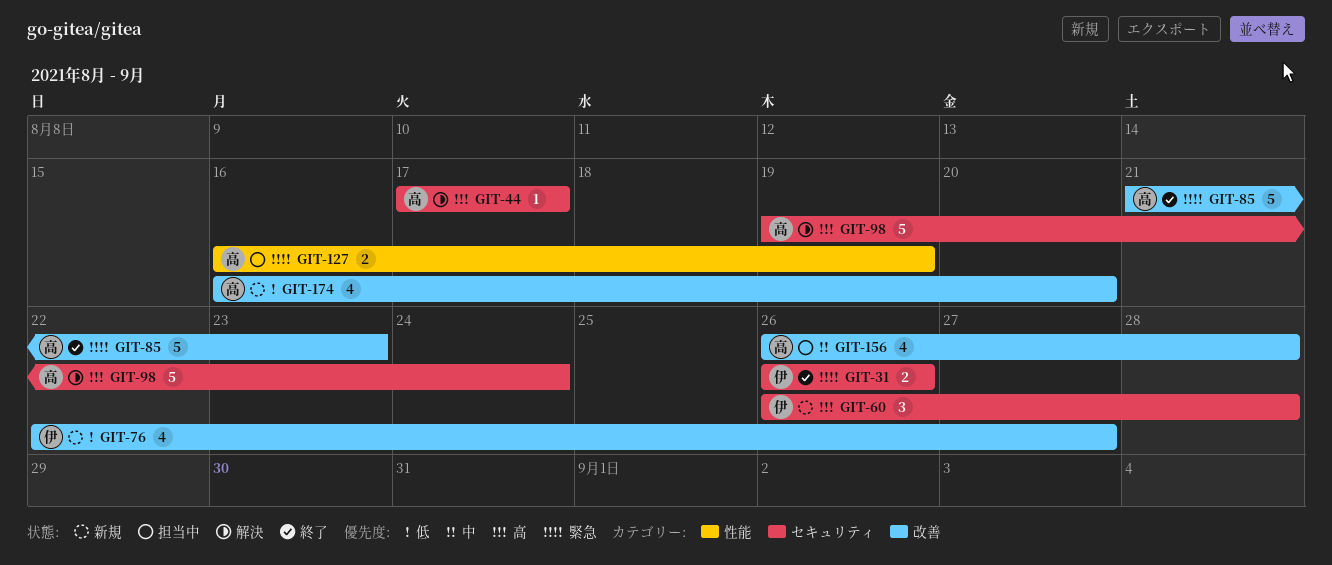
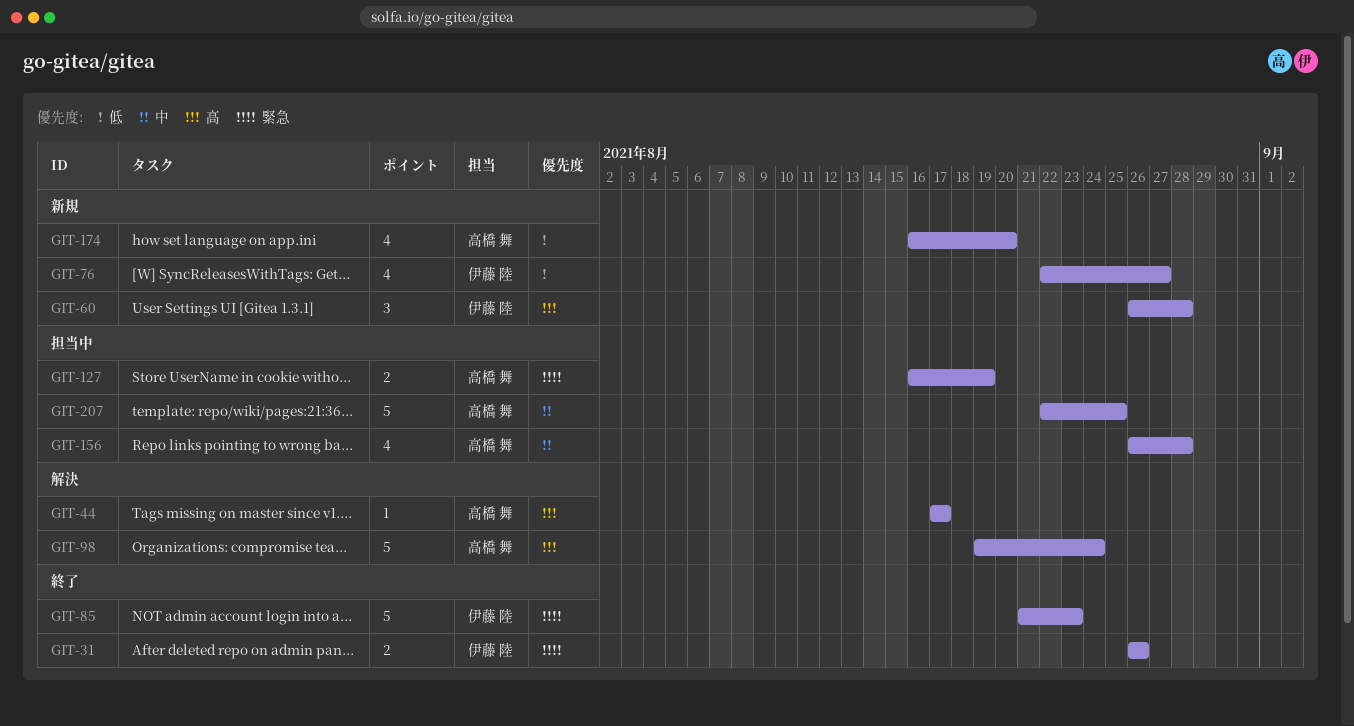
GIT-85, owner: 高橋 舞 -> 伊藤 陸
GIT-207: none -> present

